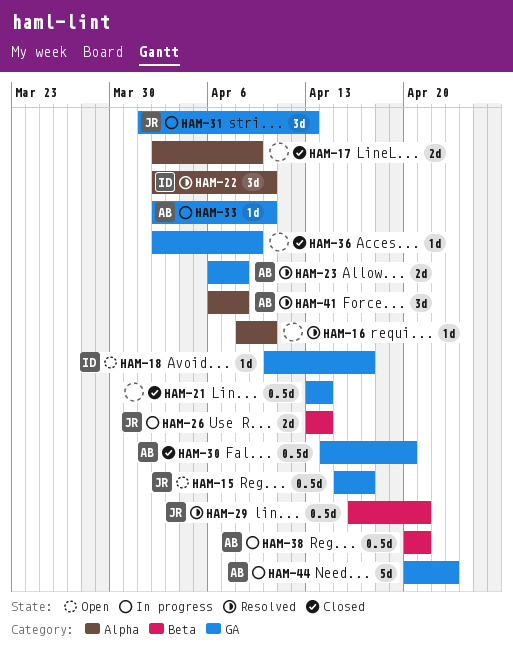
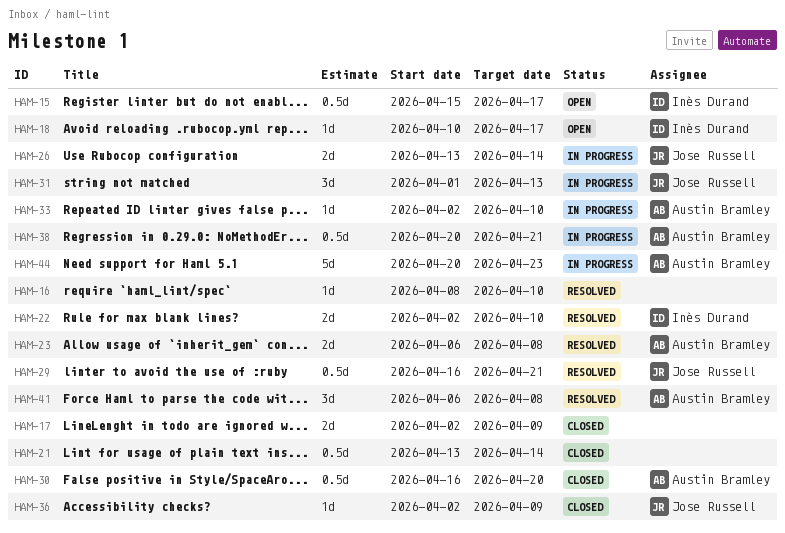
HAM-15, owner: Jose Russell -> Inès Durand
HAM-22, estimate: 3d -> 2d
HAM-30, start: Apr 14 -> Apr 16
HAM-36, owner: none -> Jose Russell

